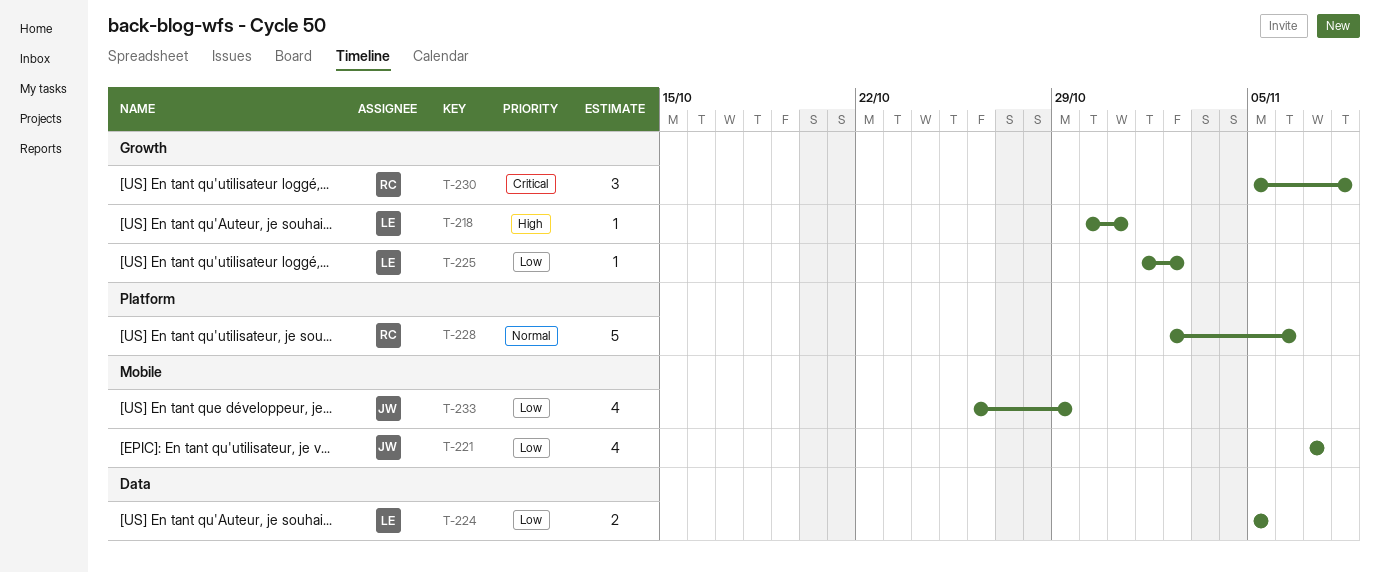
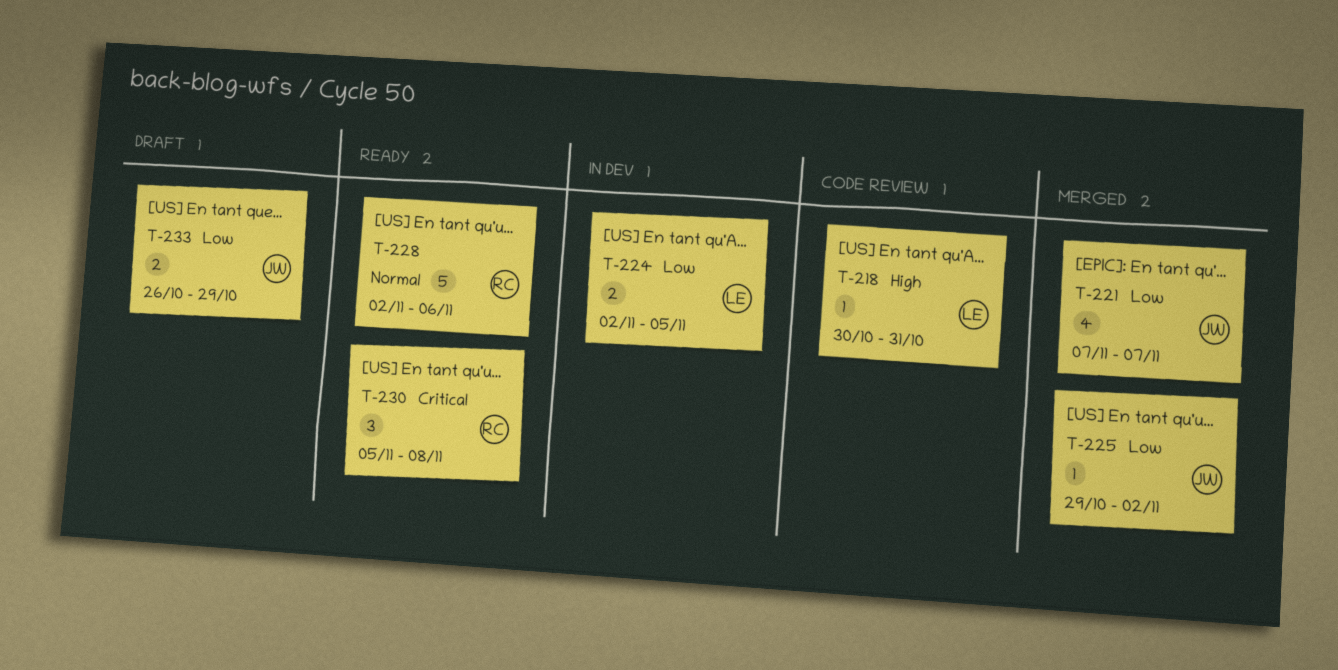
T-224, start: Nov 5 -> Nov 2
T-225, owner: LE -> JW
T-225, start: Nov 1 -> Oct 29
T-233, estimate: 4 -> 2

